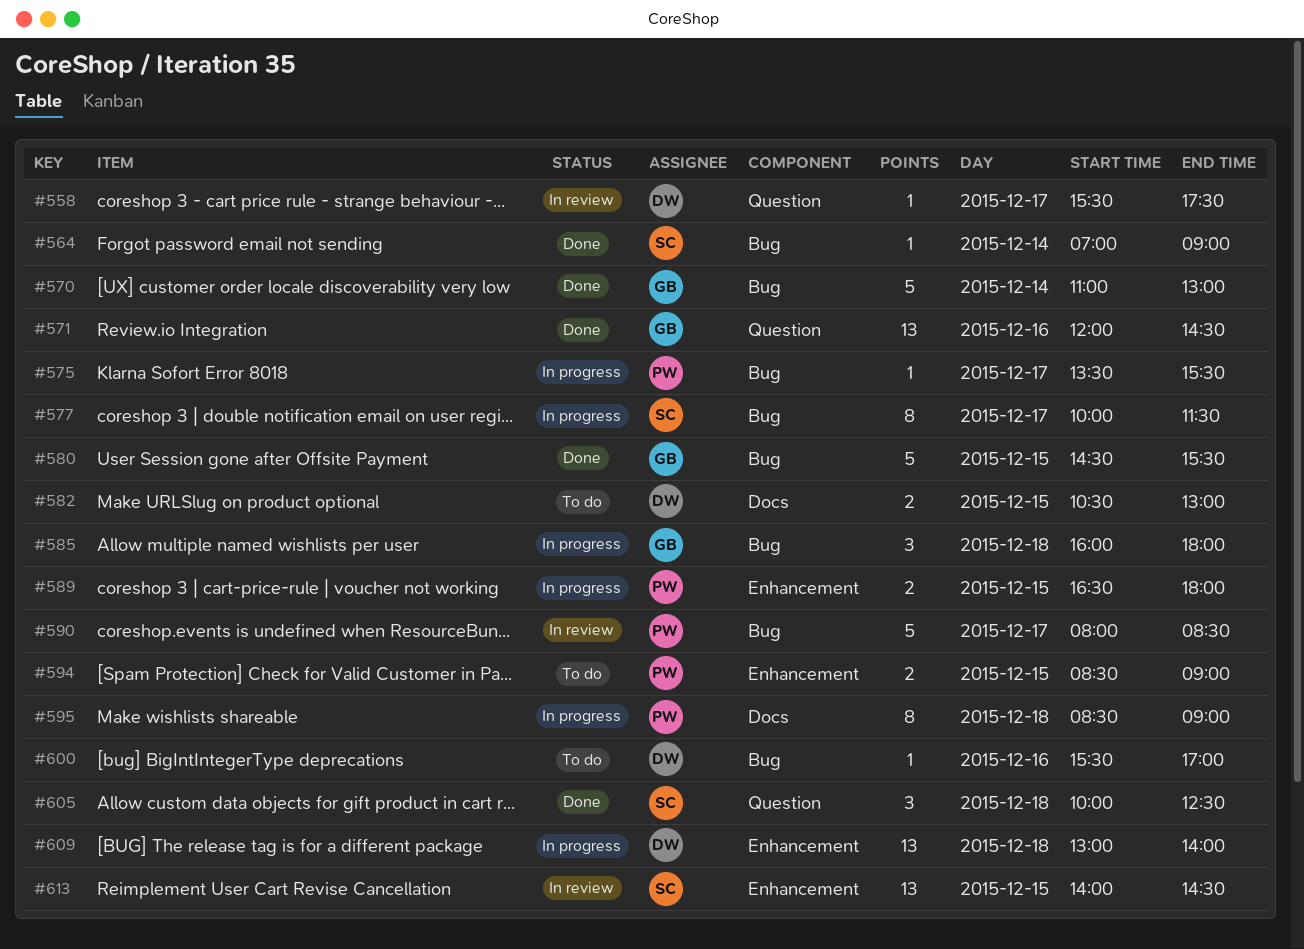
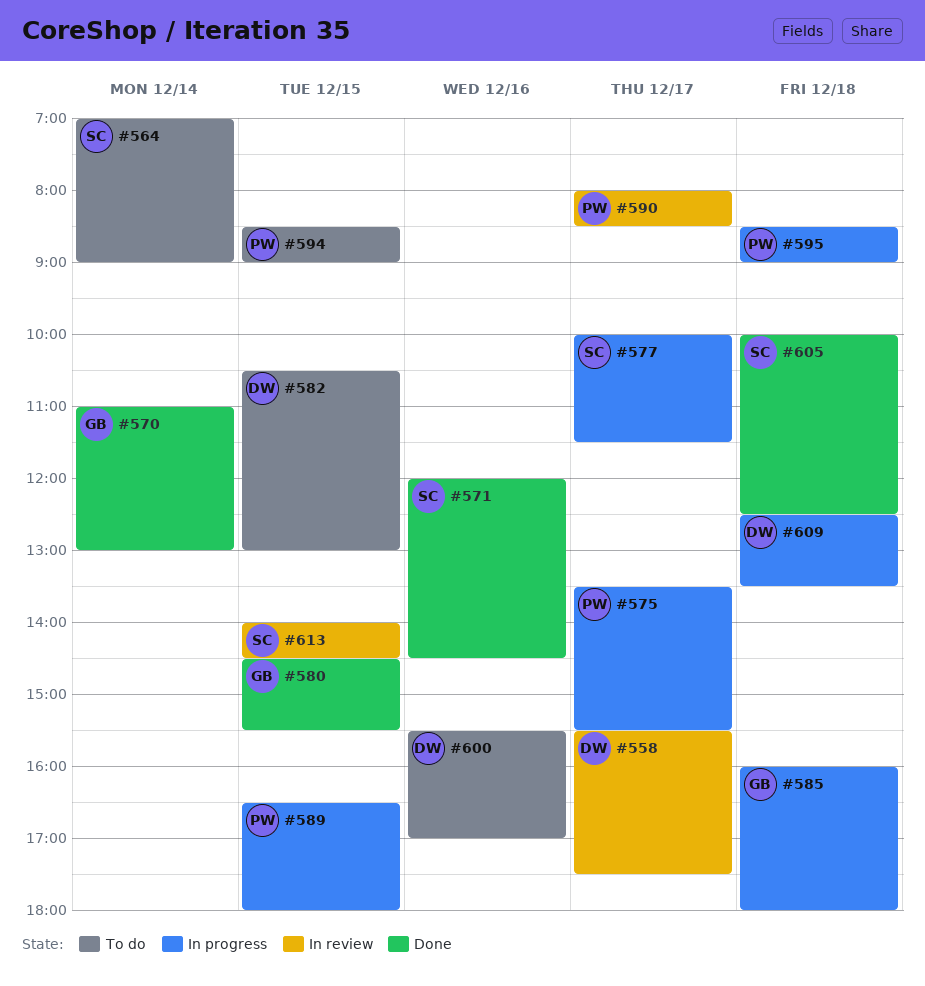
#564, status: Done -> To do
#571, owner: GB -> SC
#609, begins: 13:00 -> 12:30
#609, ends: 14:00 -> 13:30

